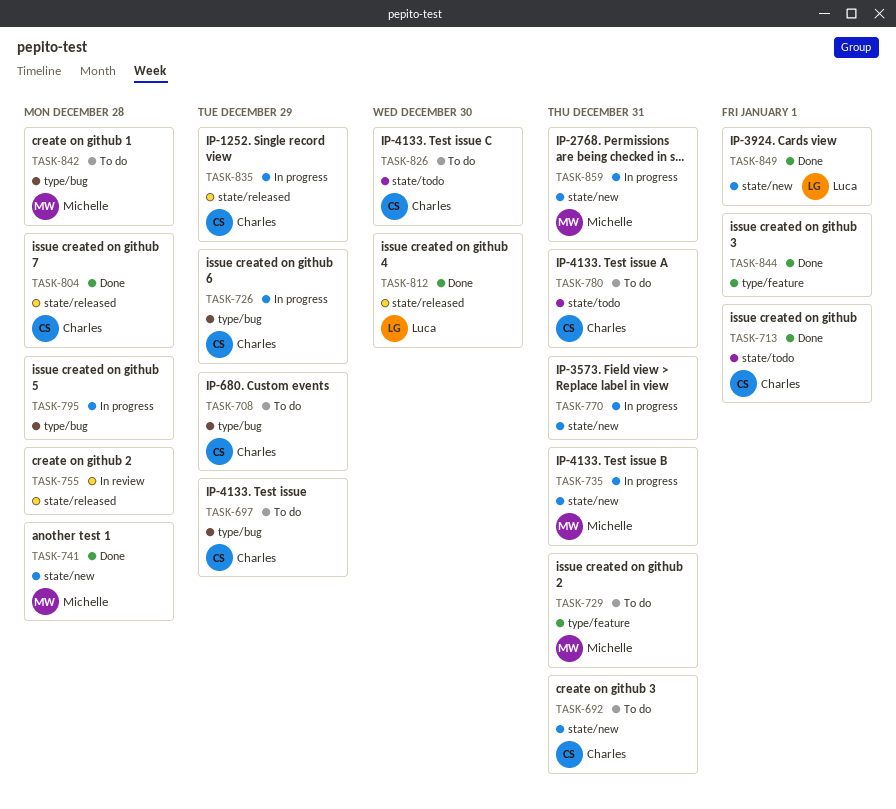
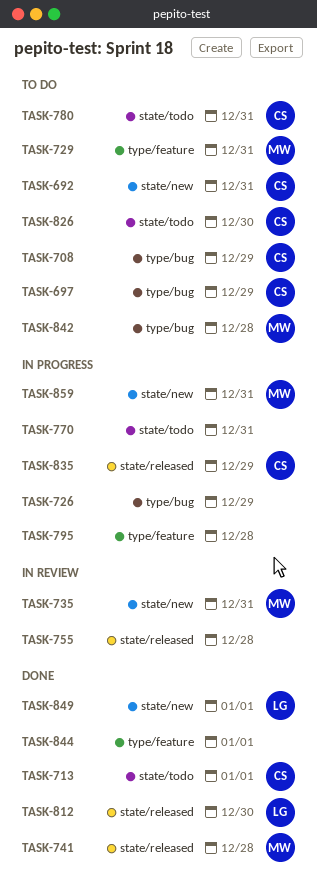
TASK-726, owner: Charles -> none
TASK-735, status: In progress -> In review
TASK-741, label: state/new -> state/released
TASK-770, label: state/new -> state/todo
TASK-795, label: type/bug -> type/feature
TASK-804: present -> none

